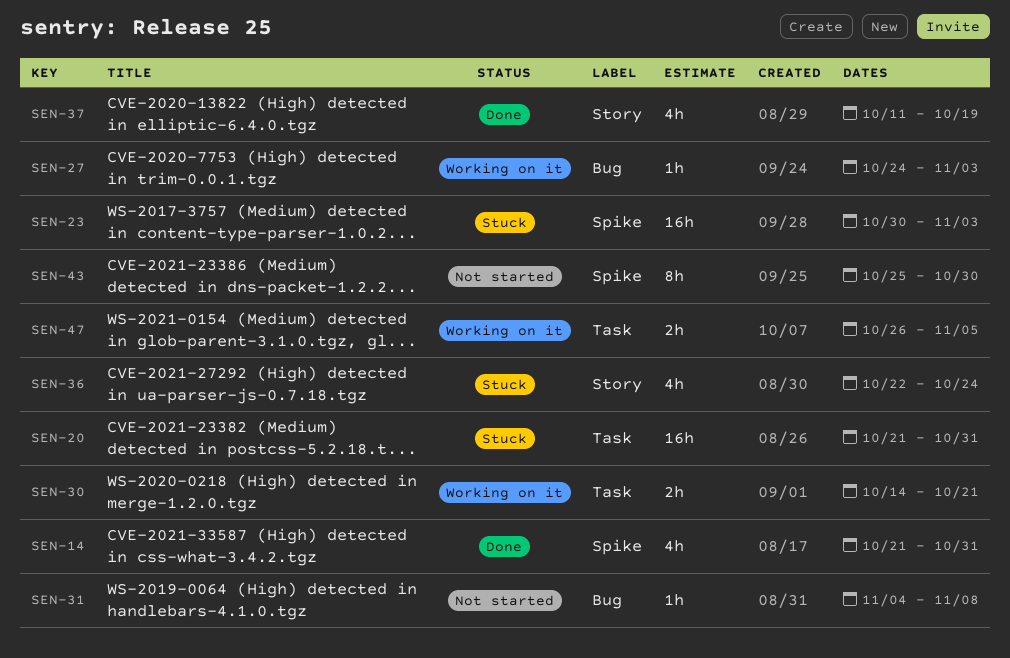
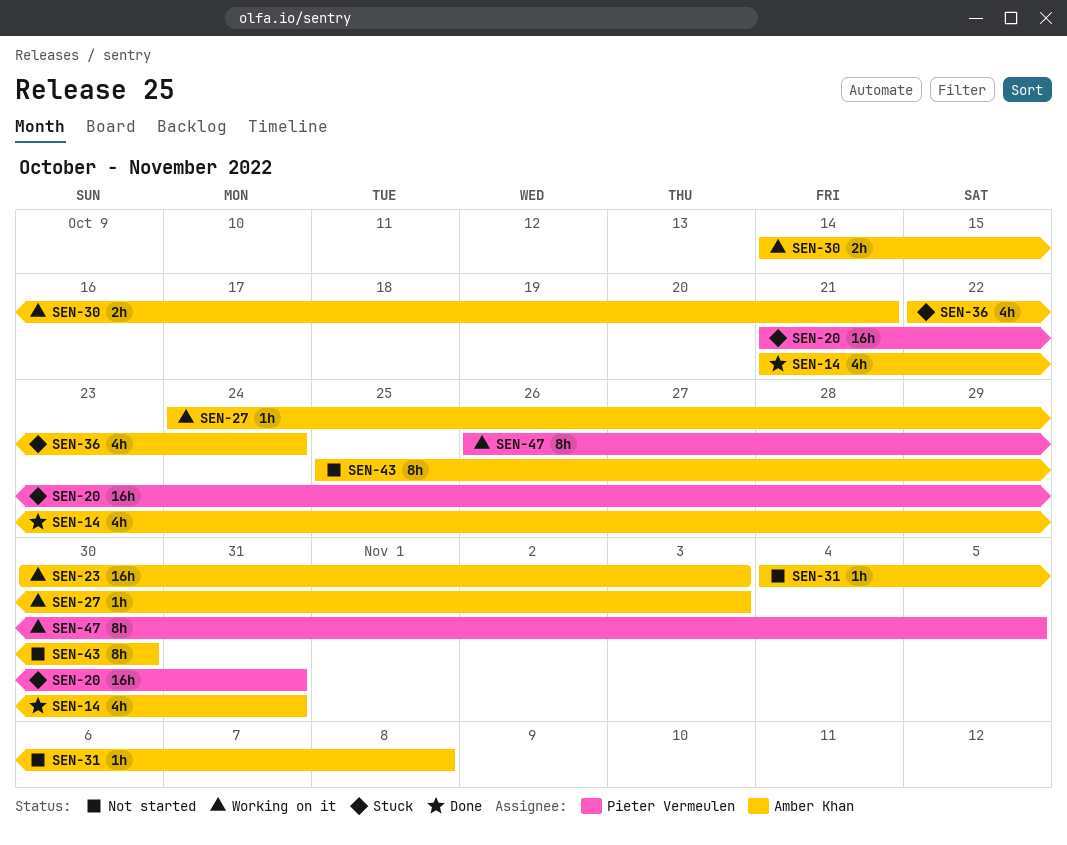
SEN-23, status: Stuck -> Working on it
SEN-37: present -> none
SEN-47, estimate: 2h -> 8h

